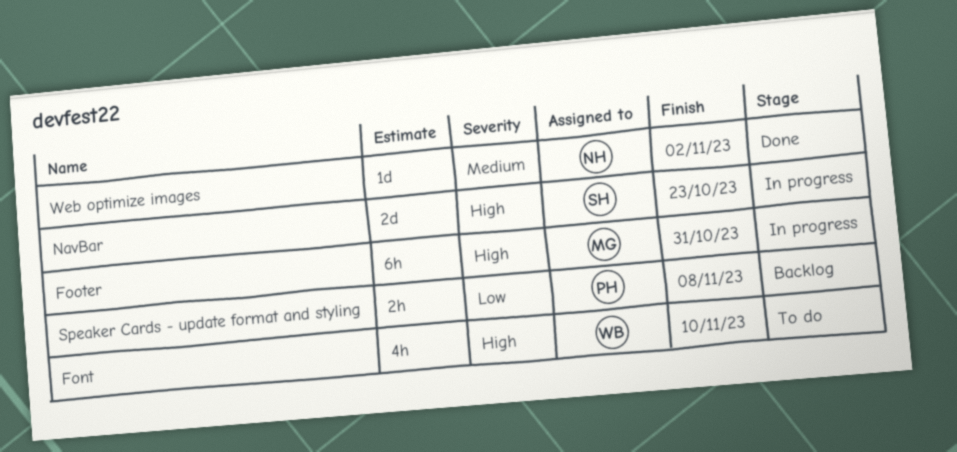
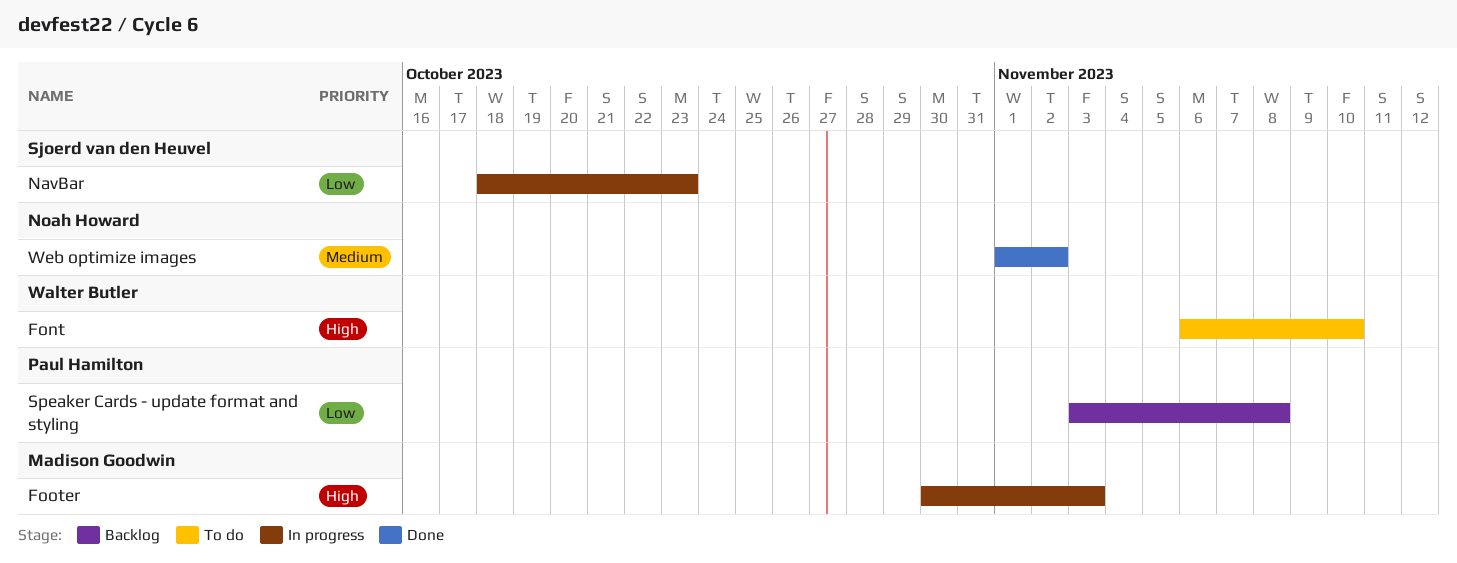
Footer, due: Oct 31 -> Nov 3
NavBar, priority: High -> Low

